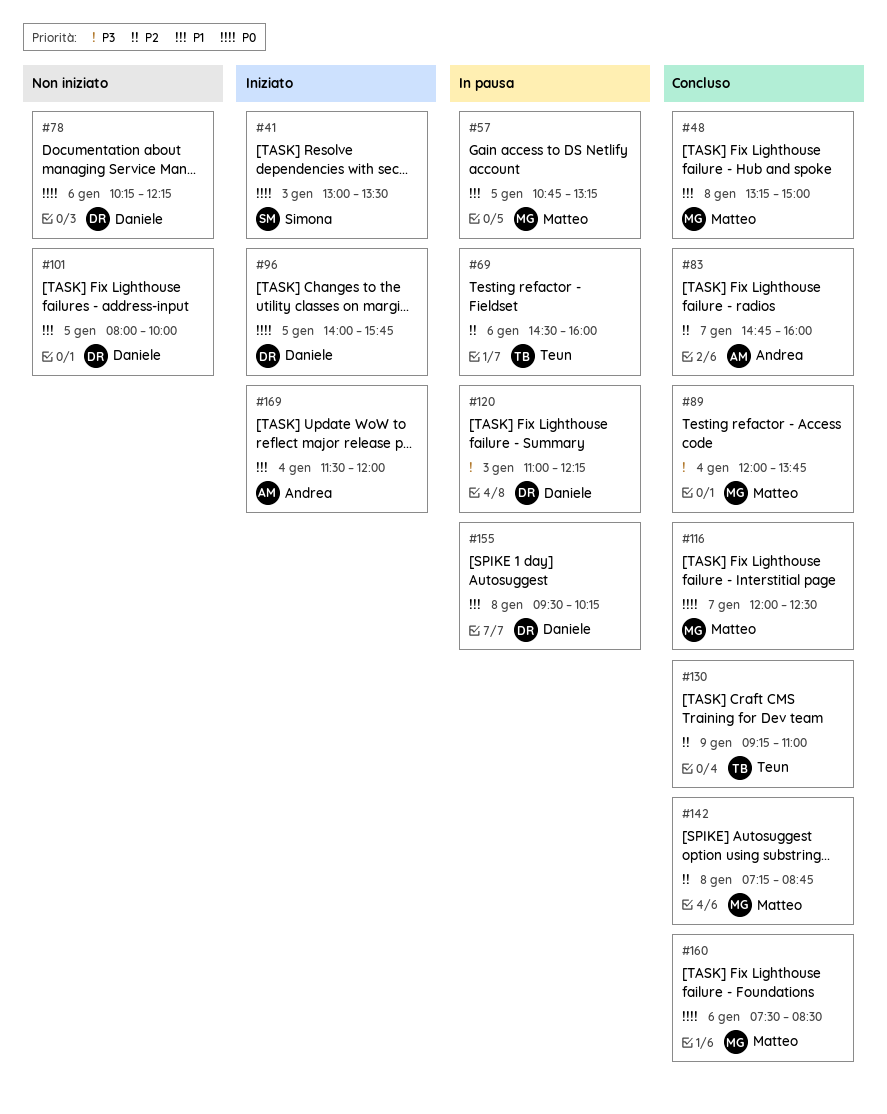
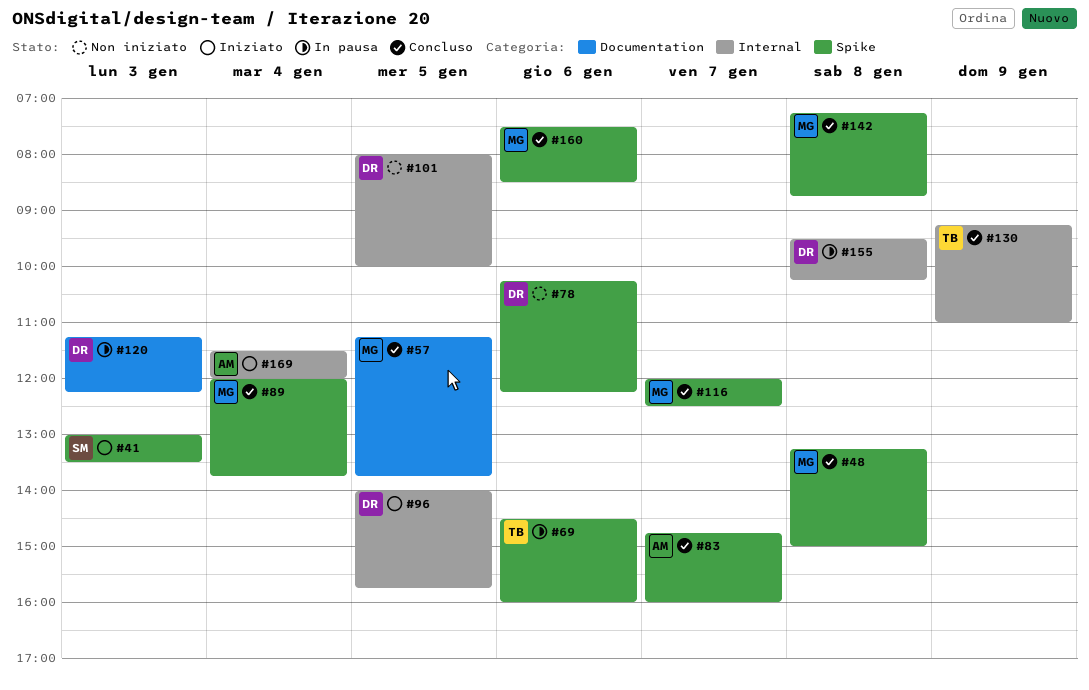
#57, status: In pausa -> Concluso
#57, begins: 10:45 -> 11:15
#57, ends: 13:15 -> 13:45
#120, begins: 11:00 -> 11:15

